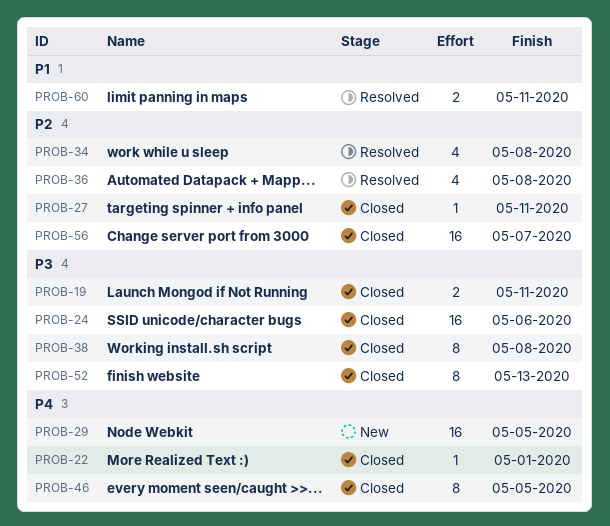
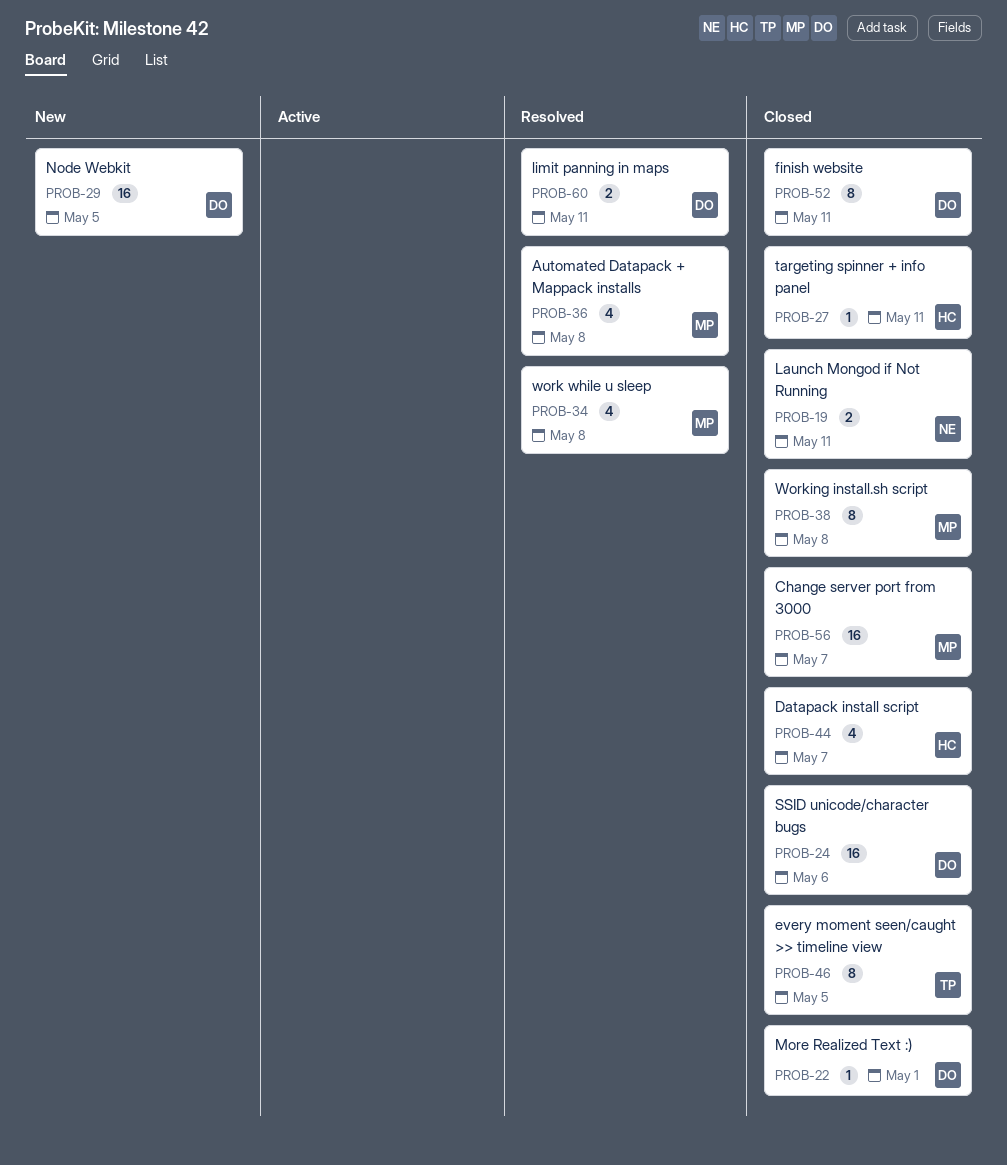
PROB-44: none -> present
PROB-52, due: May 13 -> May 11

